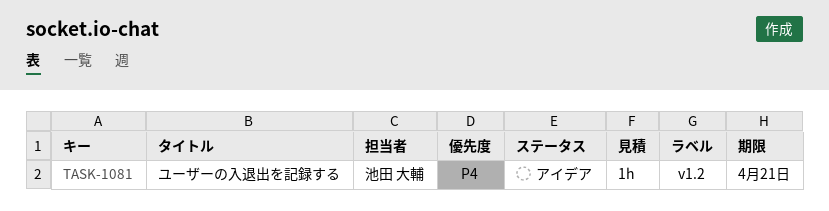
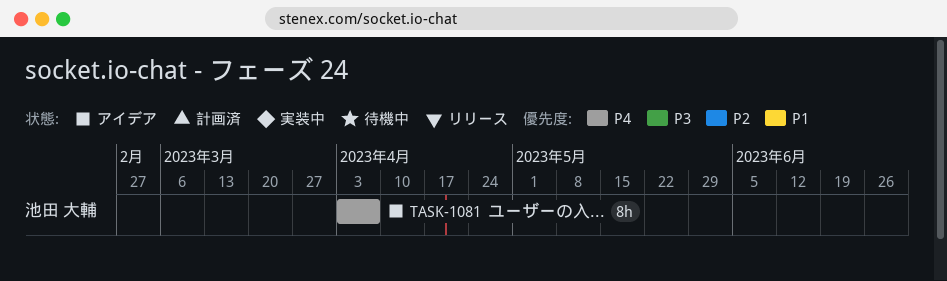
TASK-1081, estimate: 1h -> 8h
TASK-1081, due: Apr 21 -> Apr 7

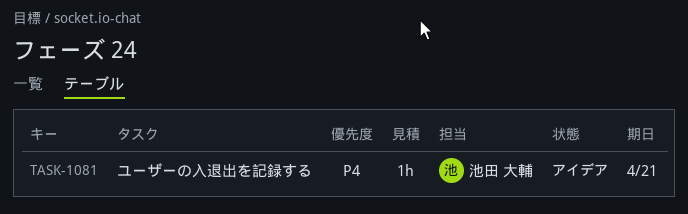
TASK-1081, estimate: 8h -> 1h
TASK-1081, due: Apr 7 -> Apr 21

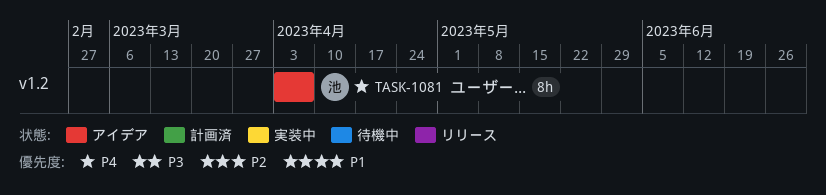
TASK-1081, estimate: 1h -> 8h
TASK-1081, due: Apr 21 -> Apr 7

